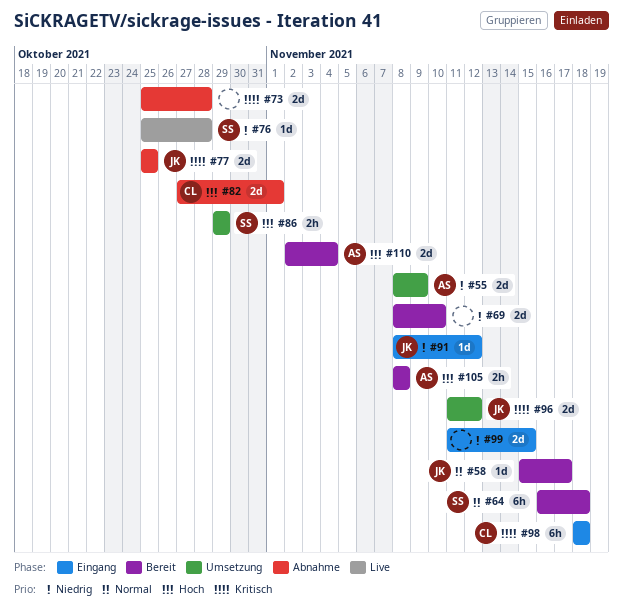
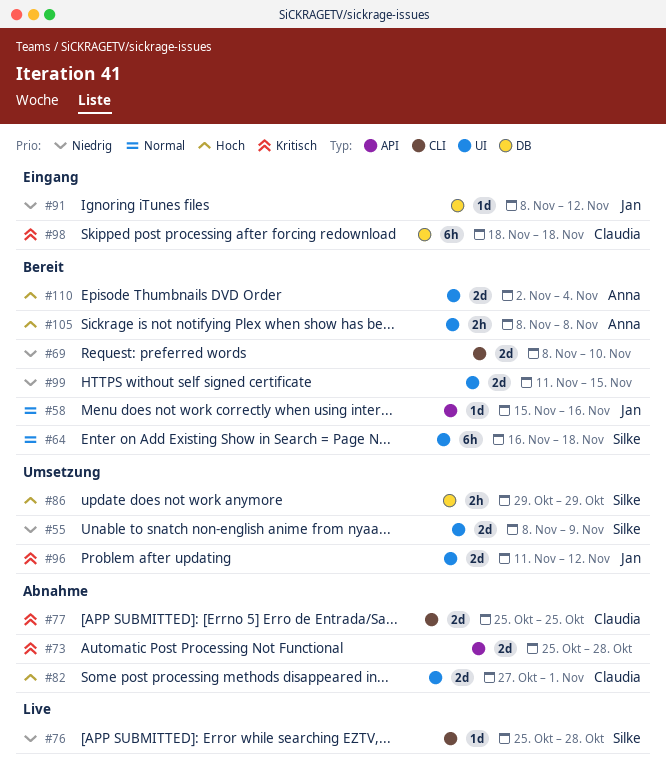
#55, owner: Anna -> Silke
#58, due: Nov 17 -> Nov 16
#77, owner: Jan -> Claudia
#99, status: Eingang -> Bereit

